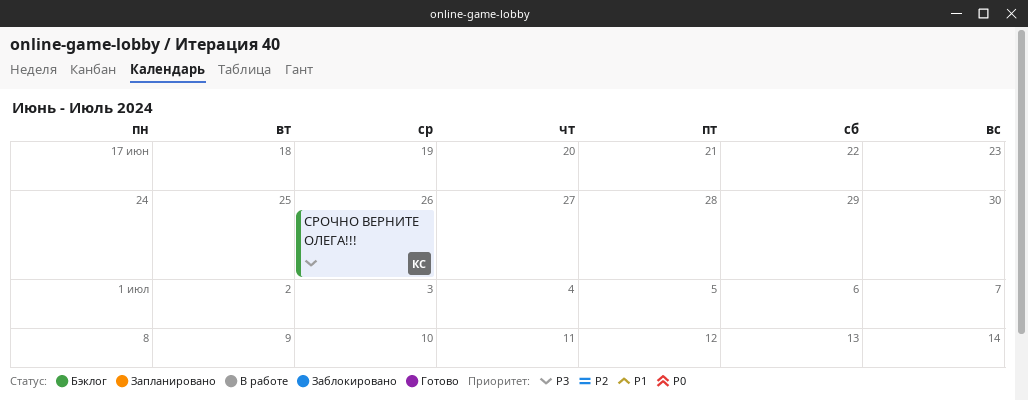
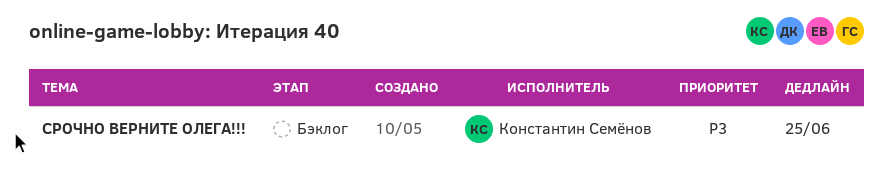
СРОЧНО ВЕРНИТЕ ОЛЕГА!!!, due: Jun 26 -> Jun 25

